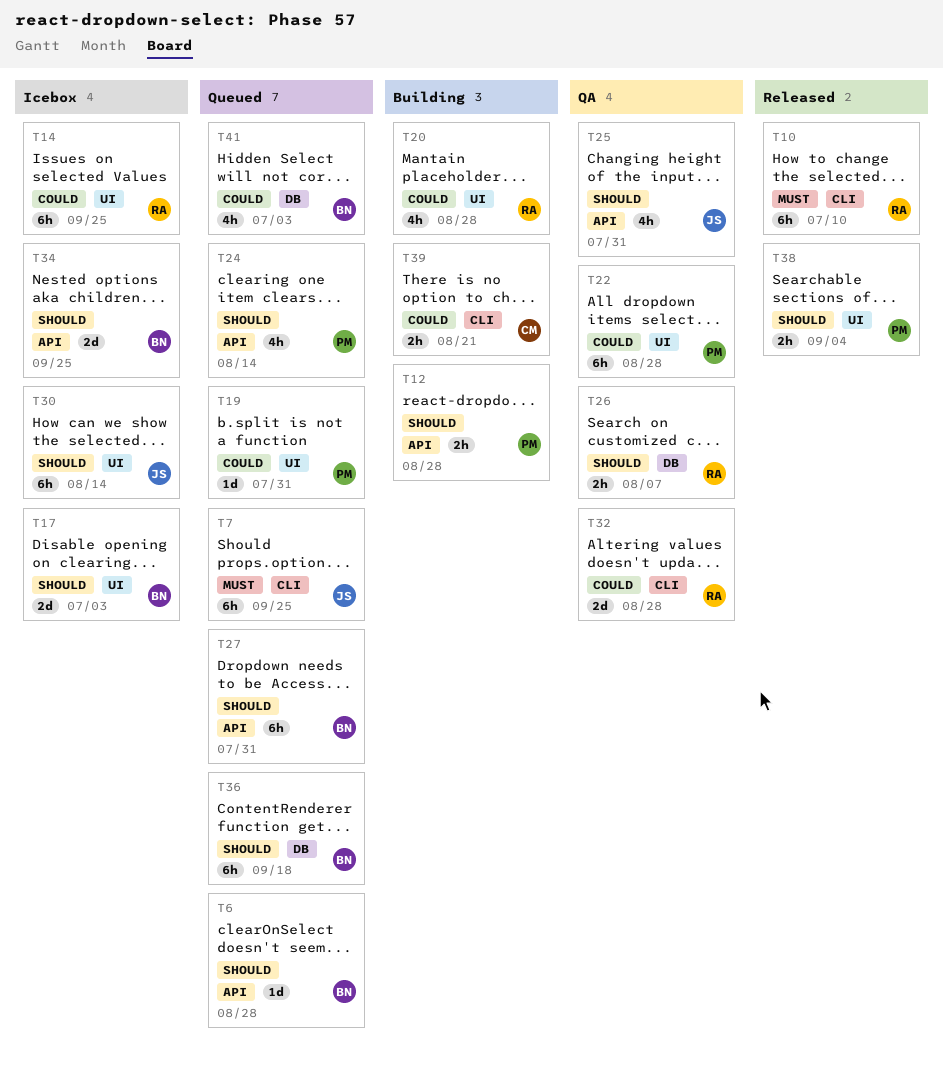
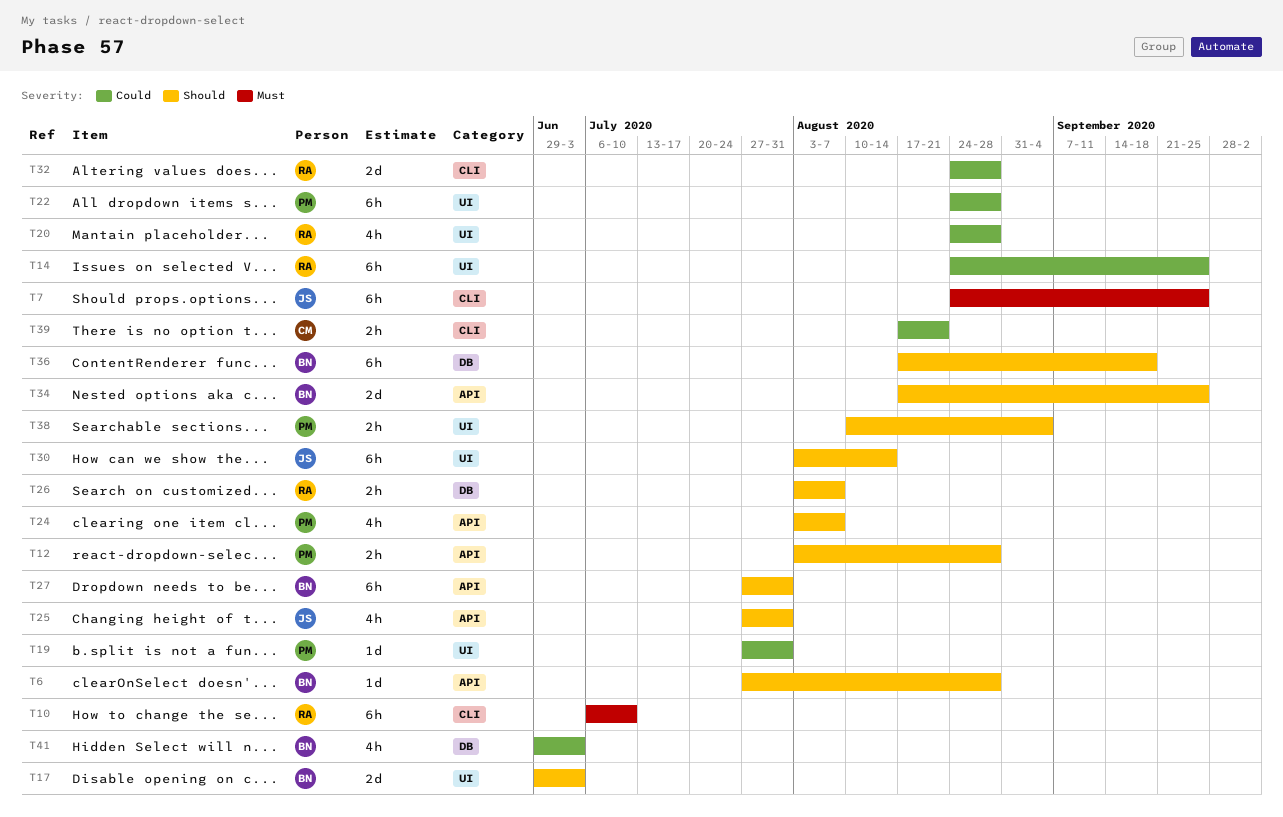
T24, due: Aug 14 -> Aug 7

